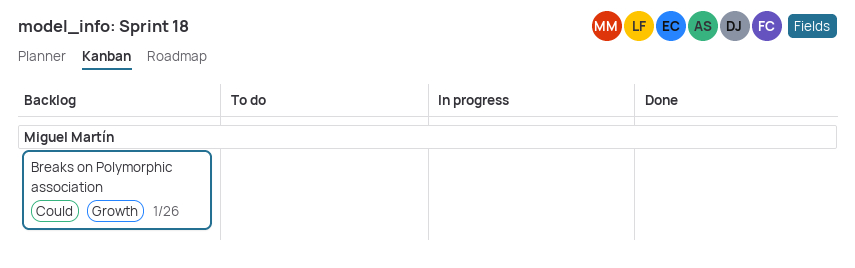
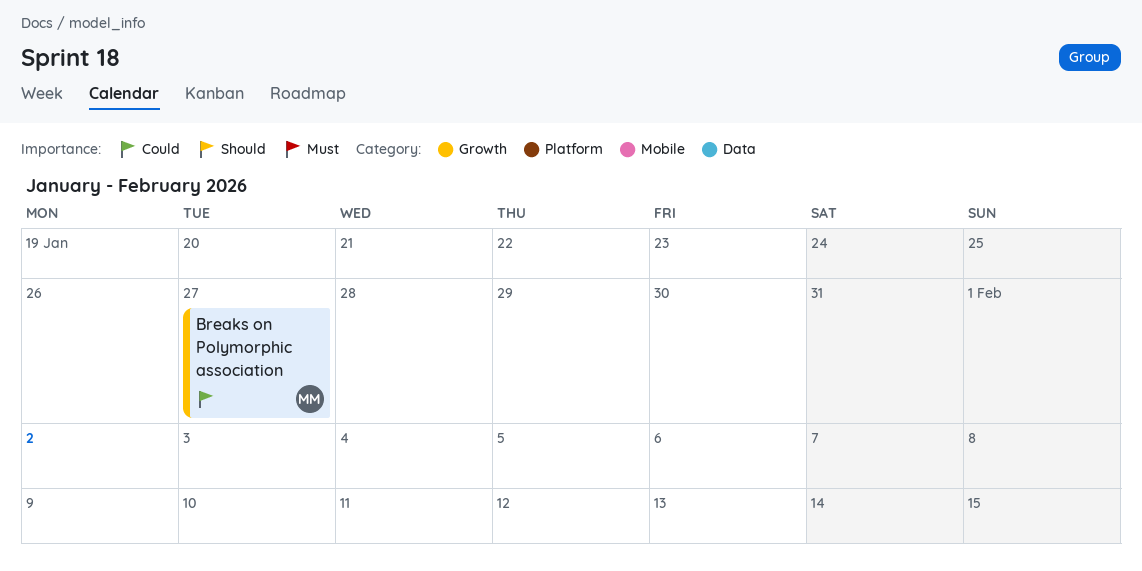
Breaks on Polymorphic association, due: Jan 26 -> Jan 27

